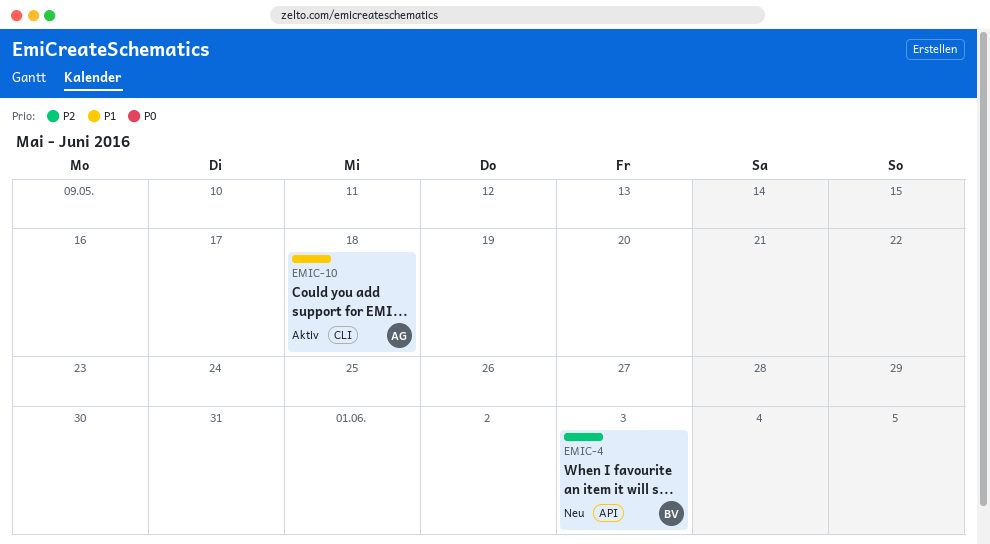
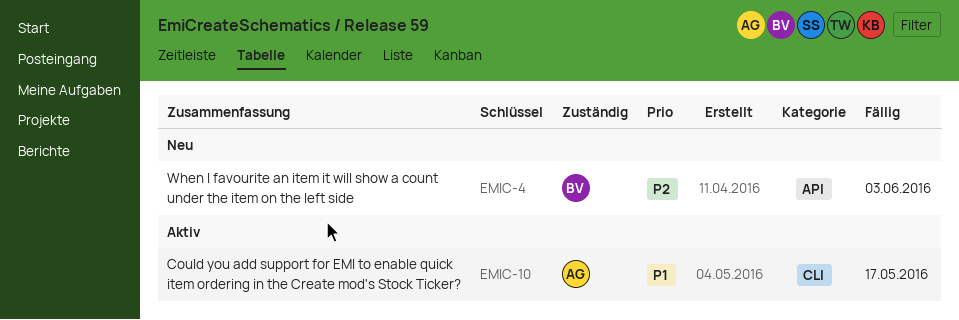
EMIC-10, due: May 18 -> May 17

